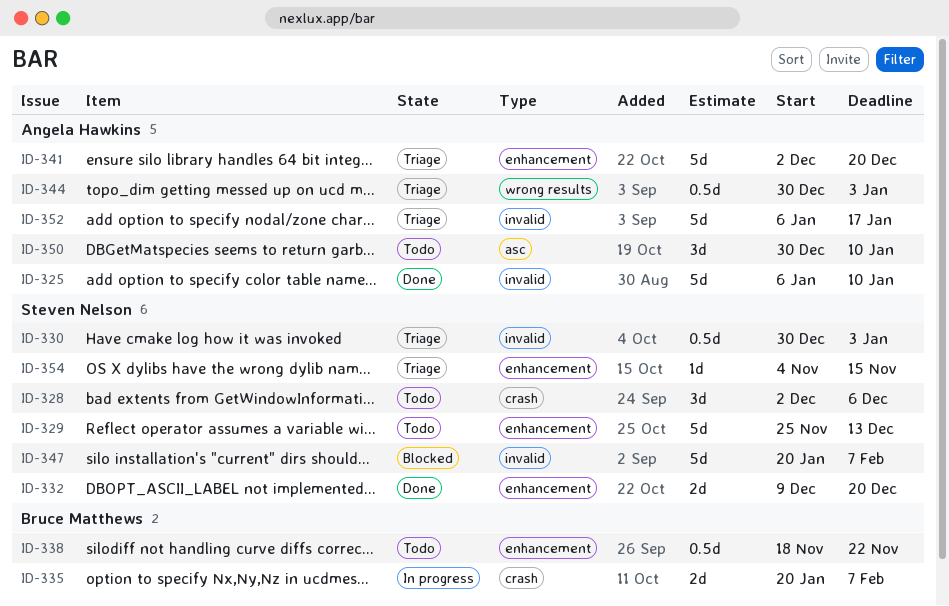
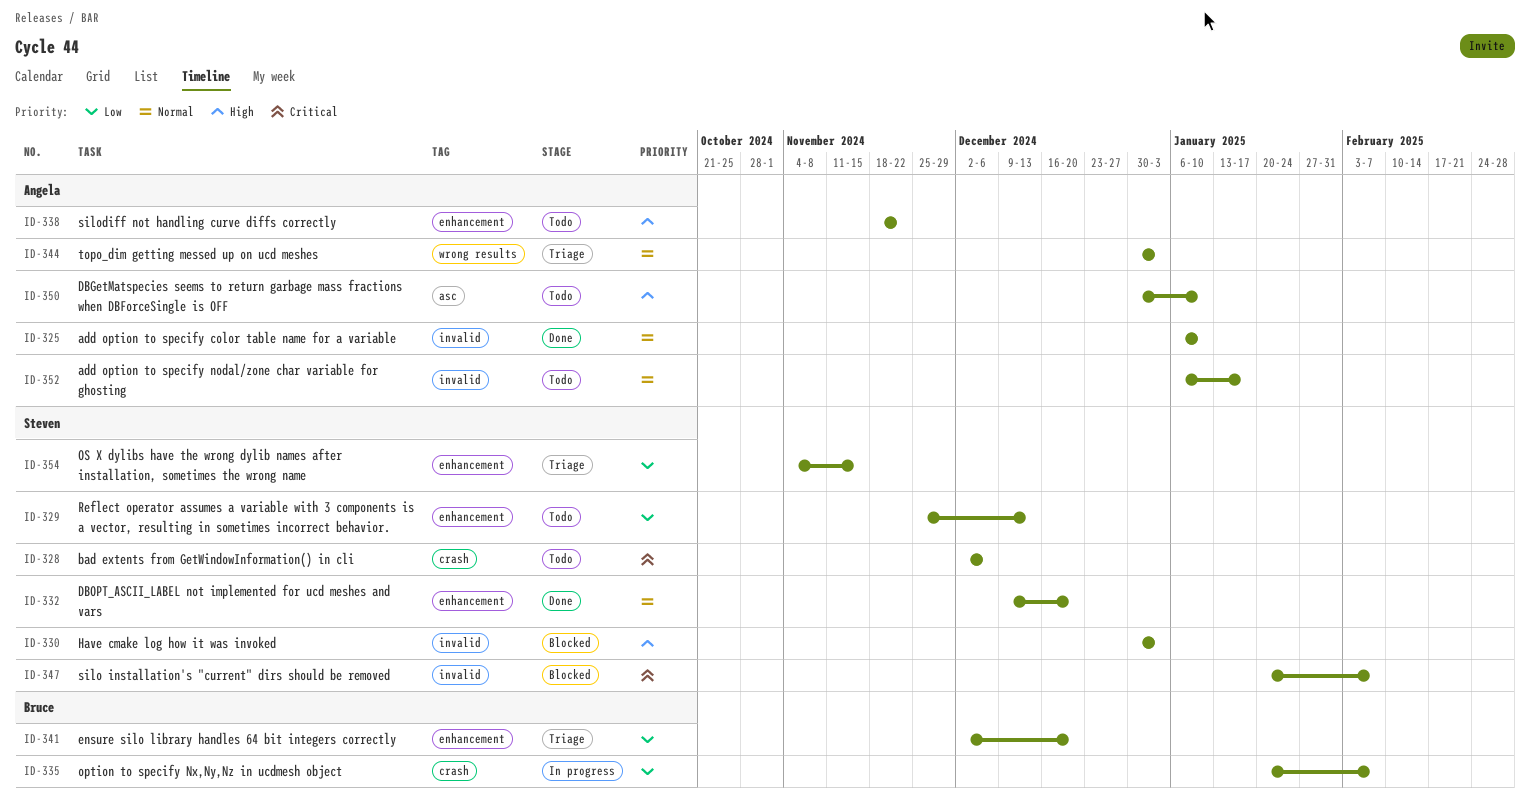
ID-330, status: Triage -> Blocked
ID-338, owner: Bruce Matthews -> Angela Hawkins
ID-341, owner: Angela Hawkins -> Bruce Matthews
ID-352, status: Triage -> Todo

